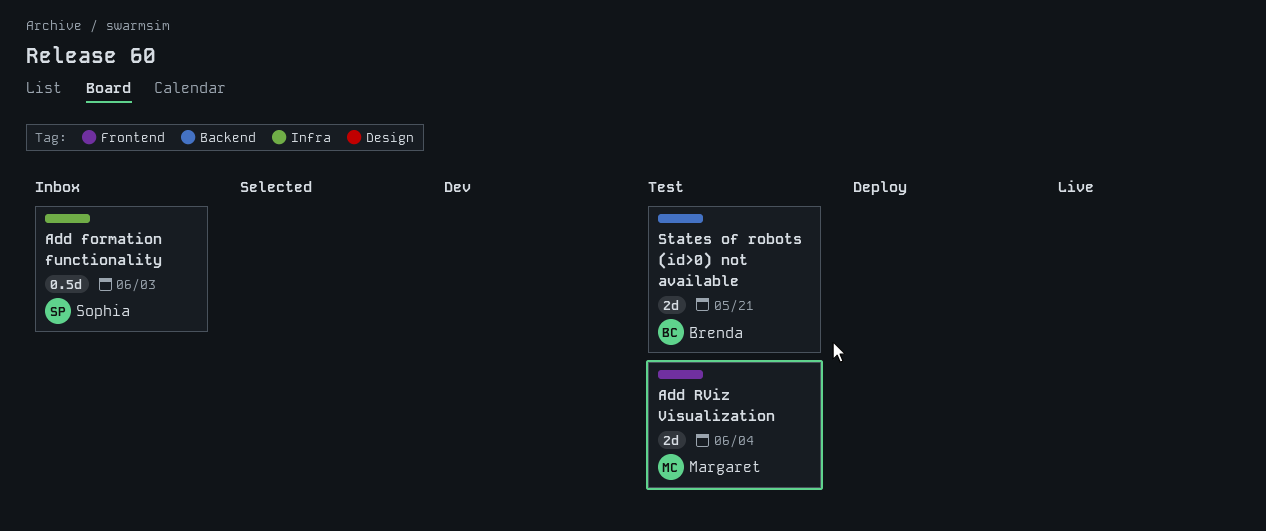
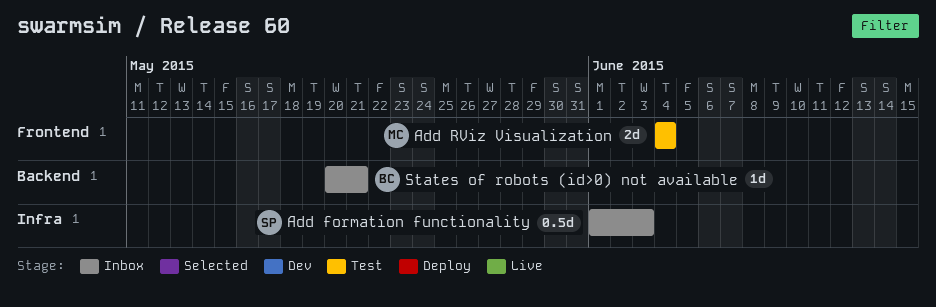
States of robots (id>0) not available, status: Test -> Inbox
States of robots (id>0) not available, estimate: 2d -> 1d

